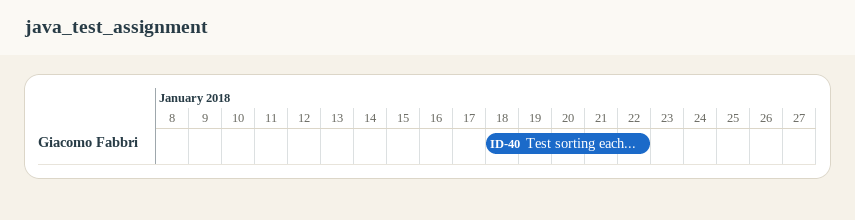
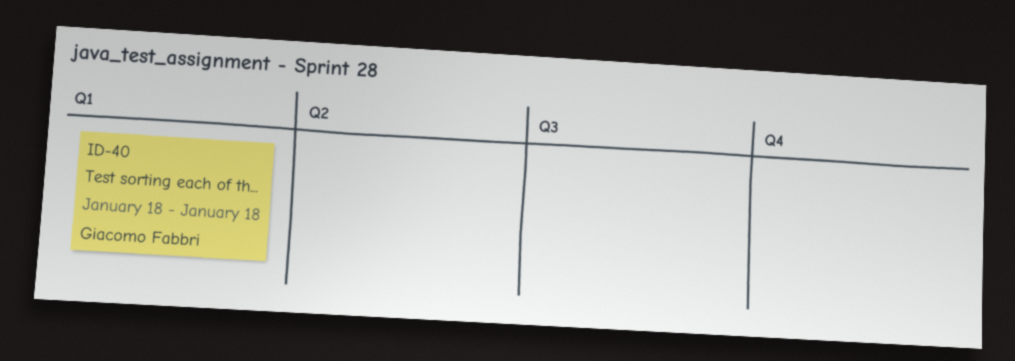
ID-40, due: Jan 22 -> Jan 18

